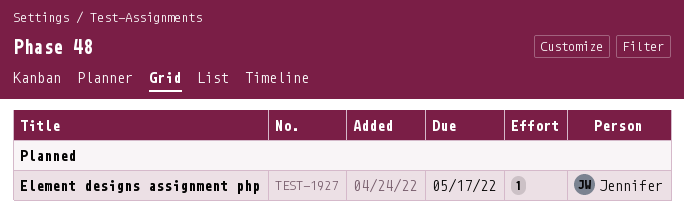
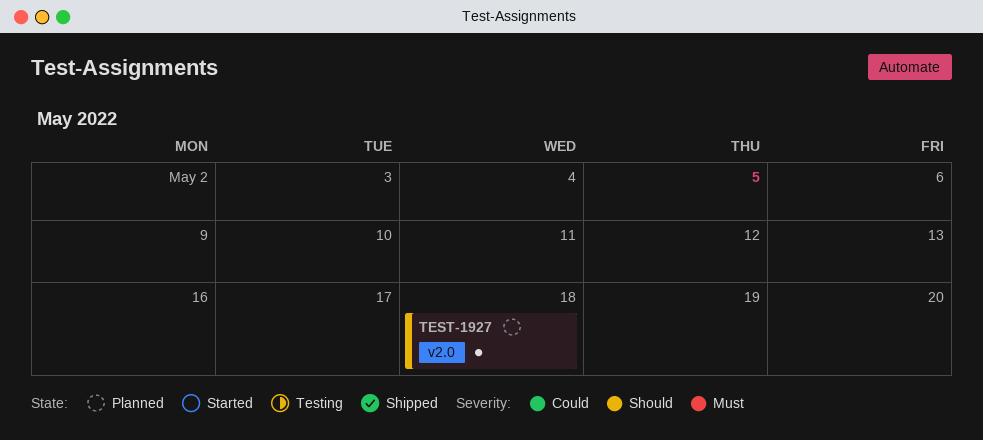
TEST-1927, due: May 17 -> May 18

